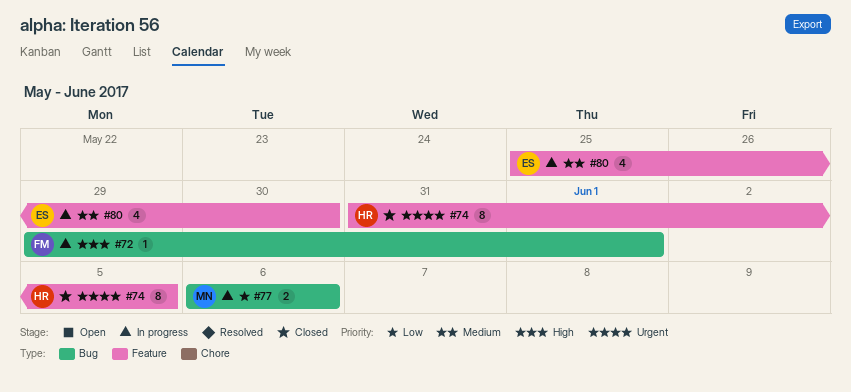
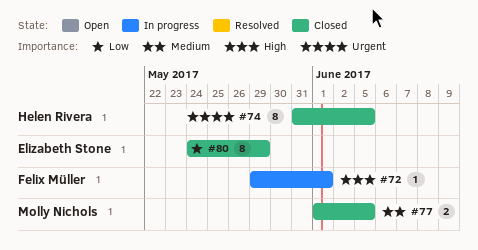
#77, status: In progress -> Closed
#77, priority: Low -> Medium
#77, start: Jun 6 -> Jun 1
#77, due: Jun 6 -> Jun 5
#80, status: In progress -> Closed
#80, priority: Medium -> Low
#80, estimate: 4 -> 8
#80, start: May 25 -> May 24
#80, due: May 30 -> May 29

